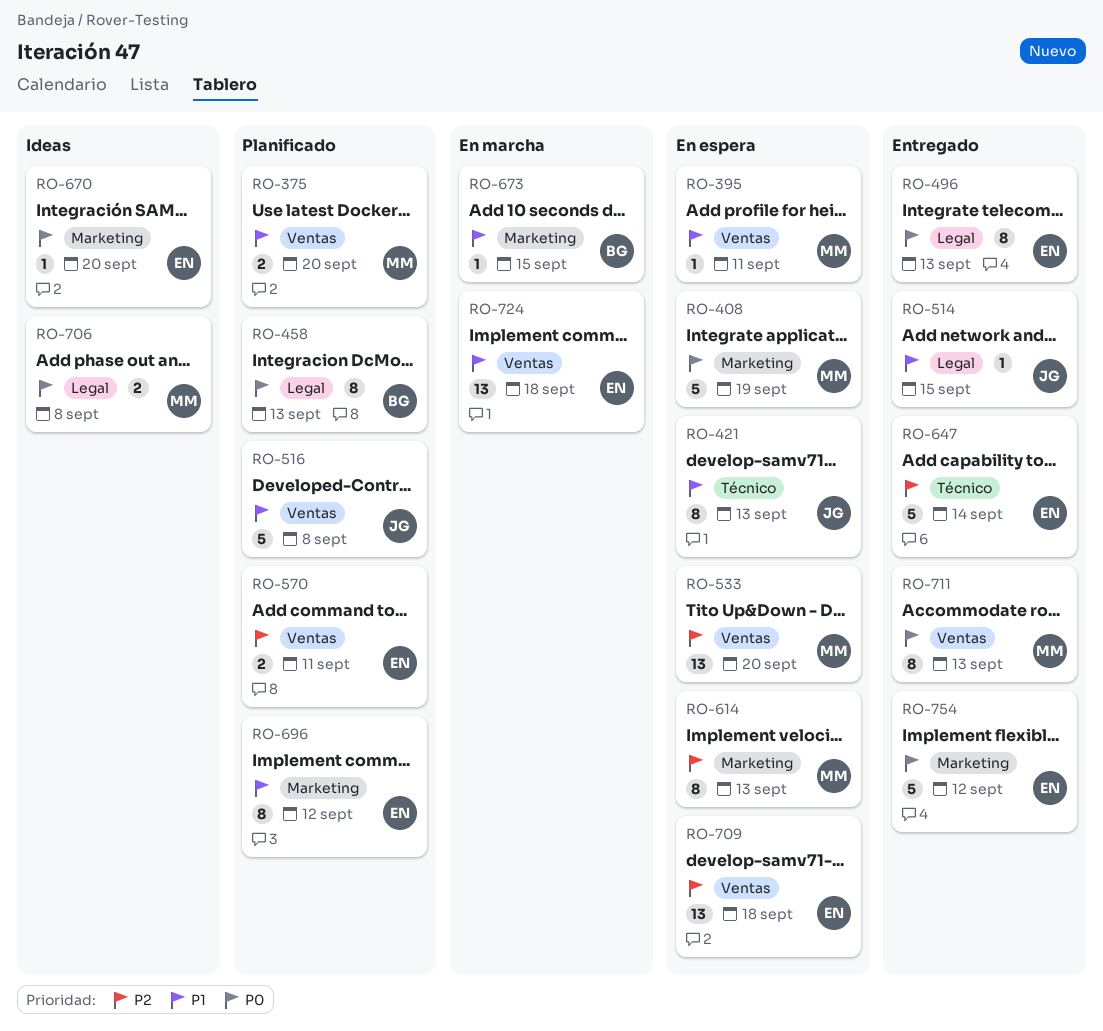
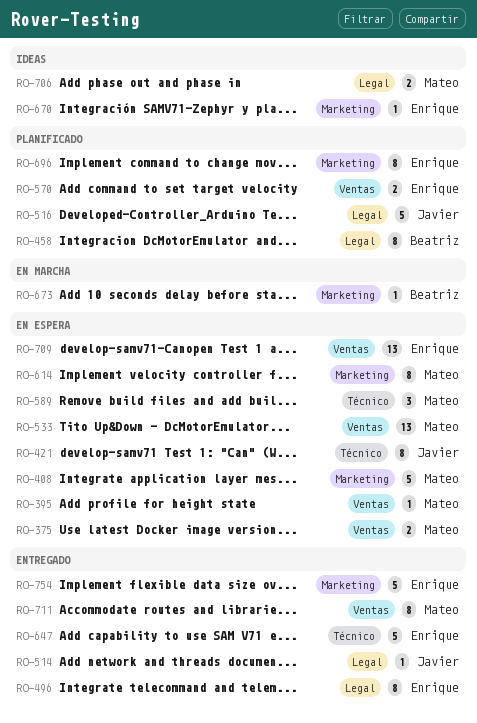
RO-375, status: Planificado -> En espera
RO-516, label: Ventas -> Legal
RO-589: none -> present
RO-724: present -> none

